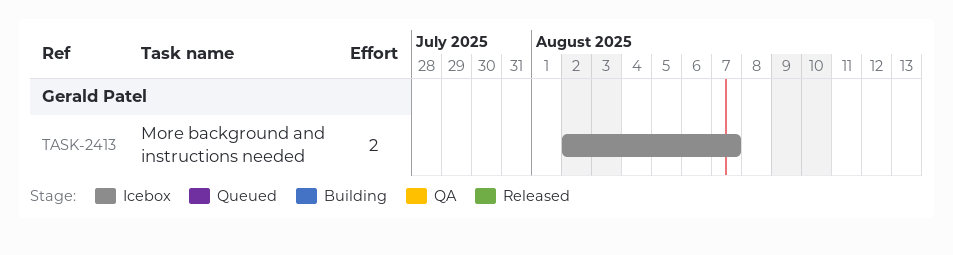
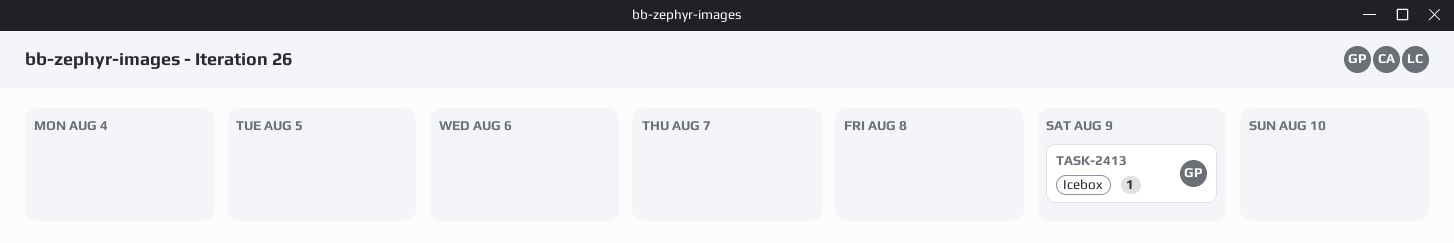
TASK-2413, estimate: 2 -> 1
TASK-2413, due: Aug 7 -> Aug 9

